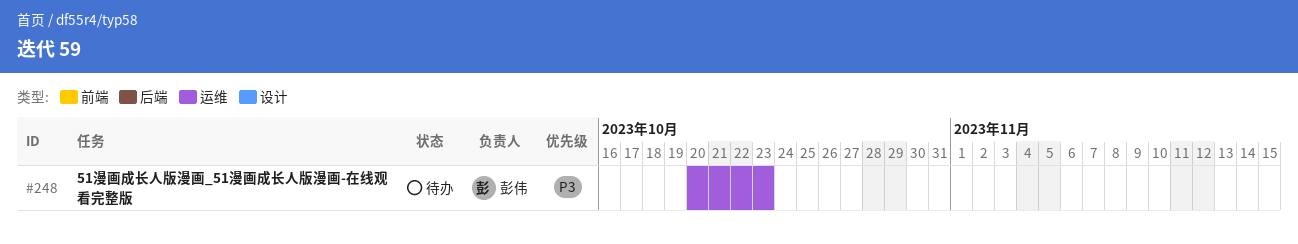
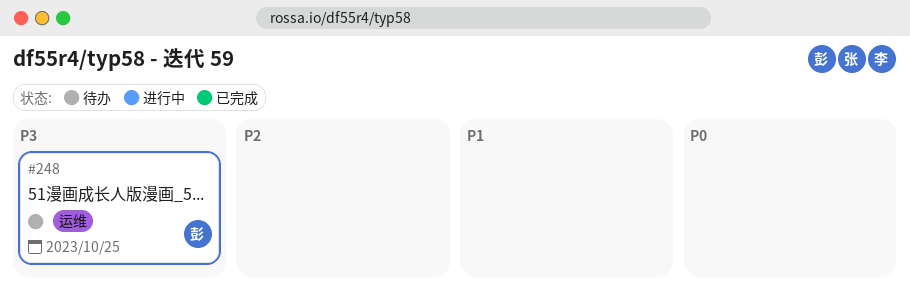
#248, due: Oct 23 -> Oct 25

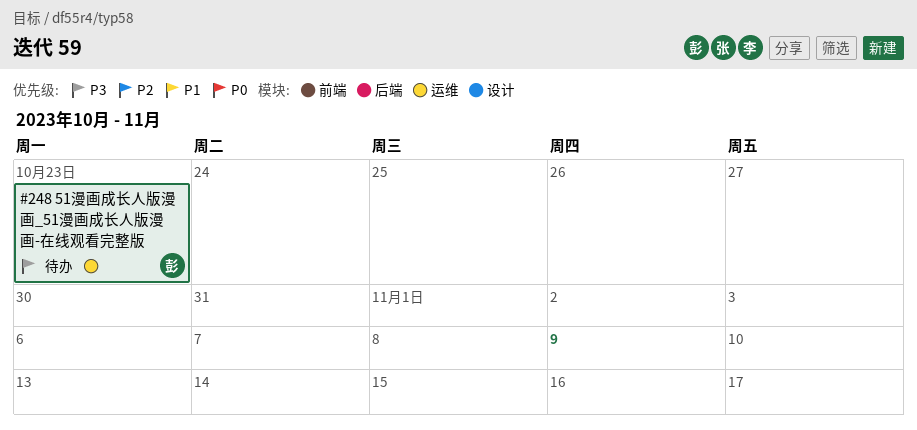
#248, due: Oct 25 -> Oct 23

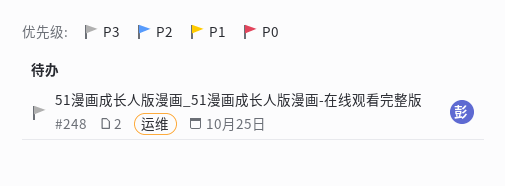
#248, due: Oct 23 -> Oct 25

